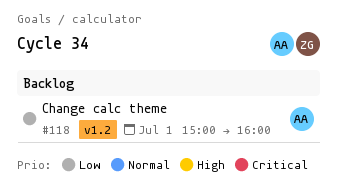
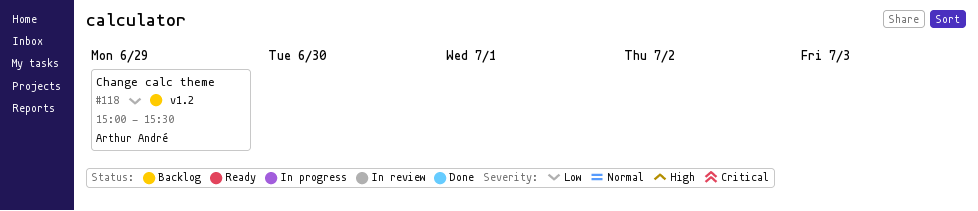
#118, day: Jul 1 -> Jun 29
#118, ends: 16:00 -> 15:30

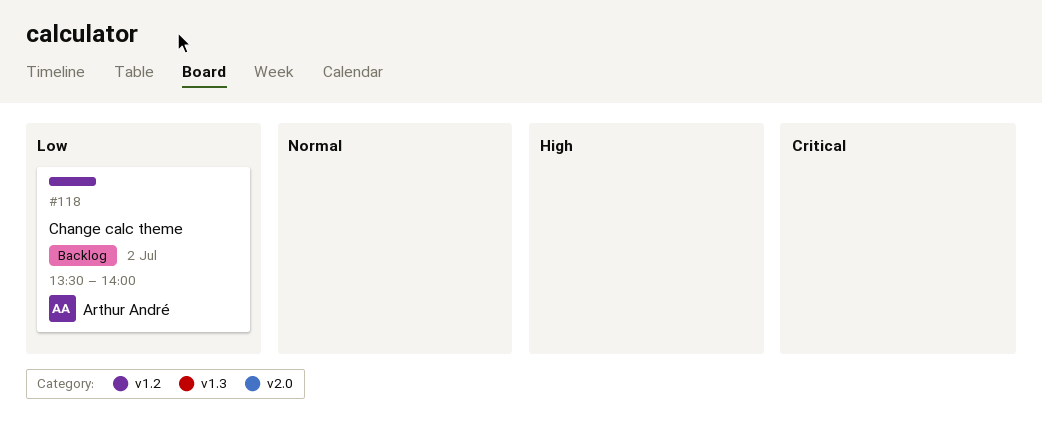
#118, day: Jun 29 -> Jul 2
#118, begins: 15:00 -> 13:30
#118, ends: 15:30 -> 14:00

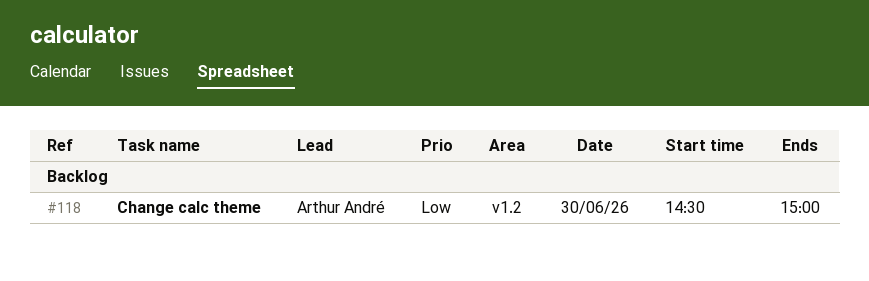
#118, day: Jul 2 -> Jun 30
#118, begins: 13:30 -> 14:30
#118, ends: 14:00 -> 15:00

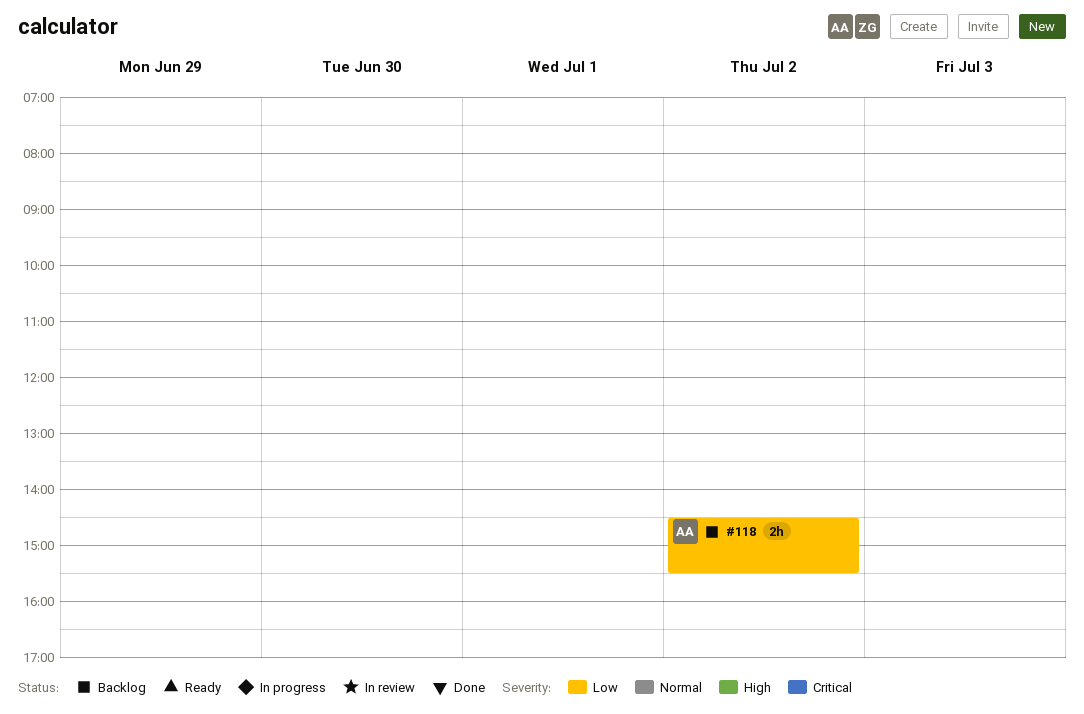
#118, day: Jun 30 -> Jul 2
#118, ends: 15:00 -> 15:30

